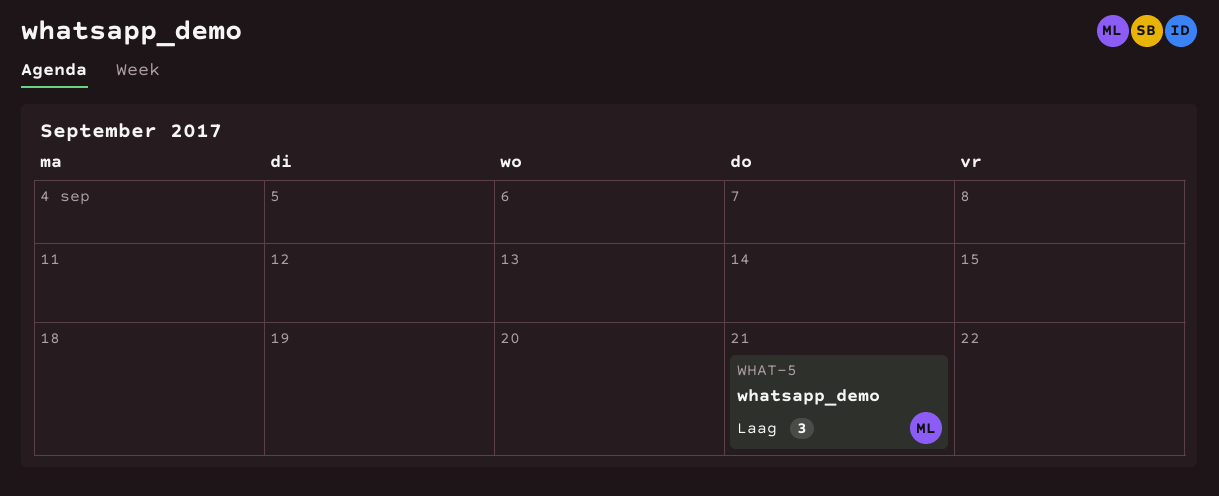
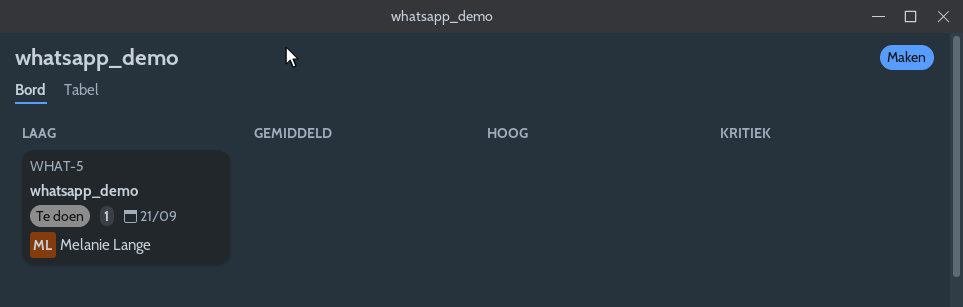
WHAT-5, estimate: 3 -> 1

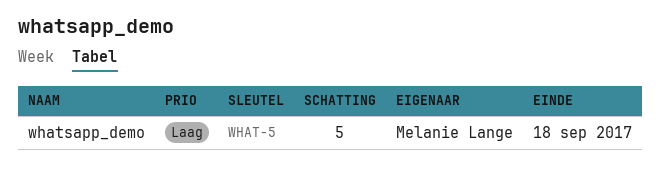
WHAT-5, estimate: 1 -> 5
WHAT-5, due: Sep 21 -> Sep 18

